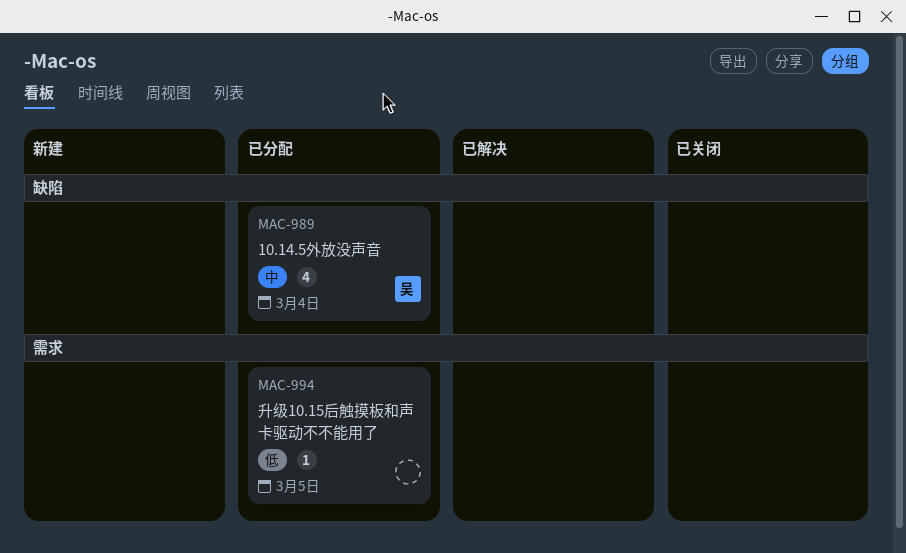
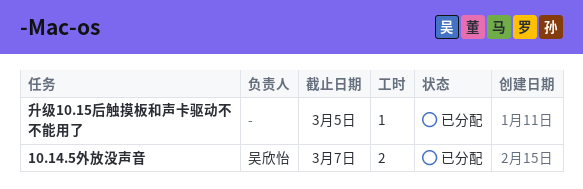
10.14.5外放没声音, estimate: 4 -> 2
10.14.5外放没声音, due: Mar 4 -> Mar 7

